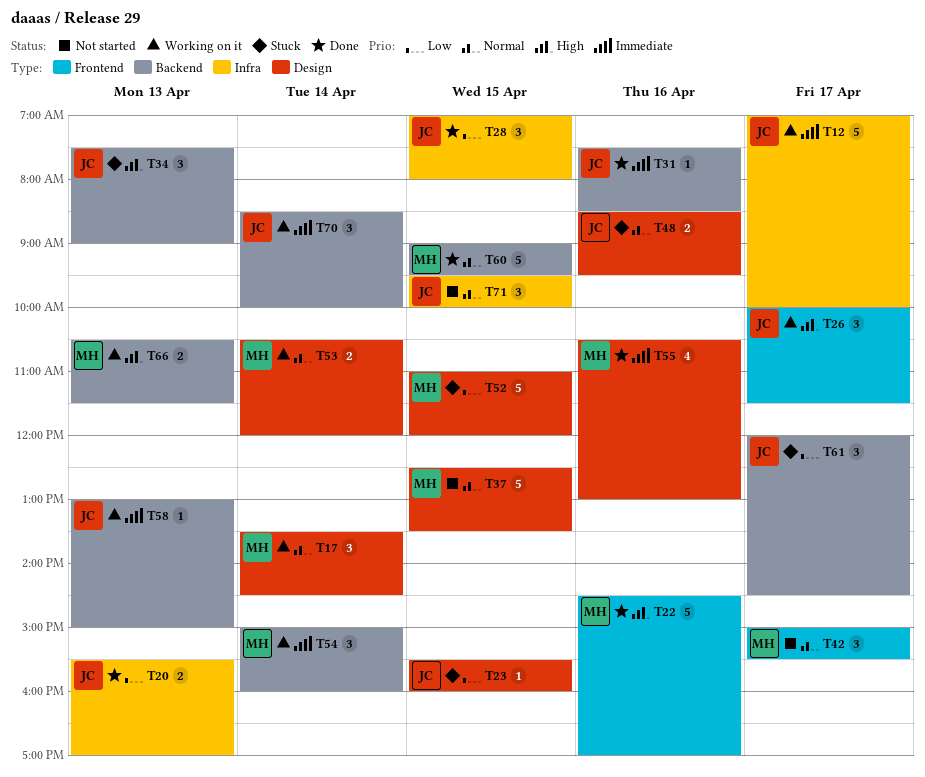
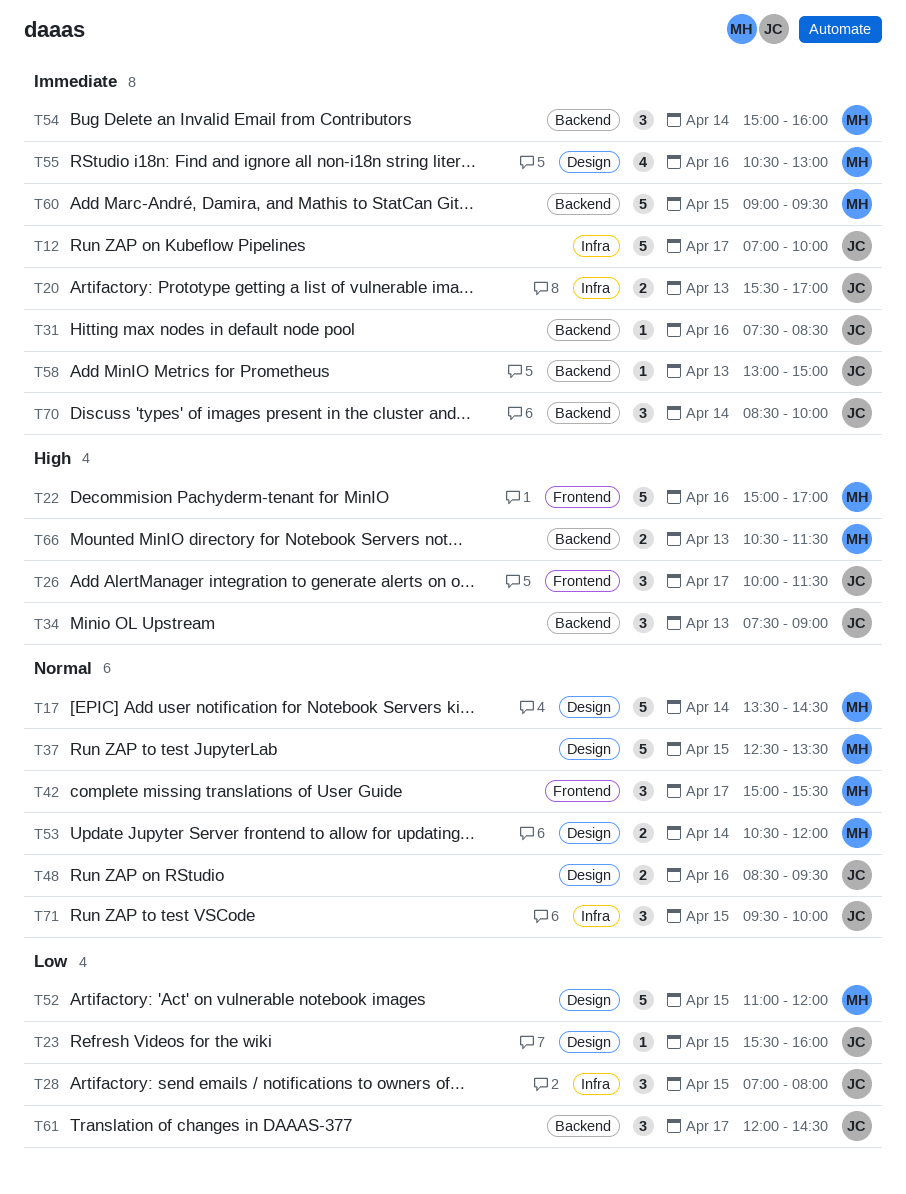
T17, estimate: 3 -> 5
T20, priority: Low -> Immediate
T22, begins: 14:30 -> 15:00
T60, priority: Normal -> Immediate

